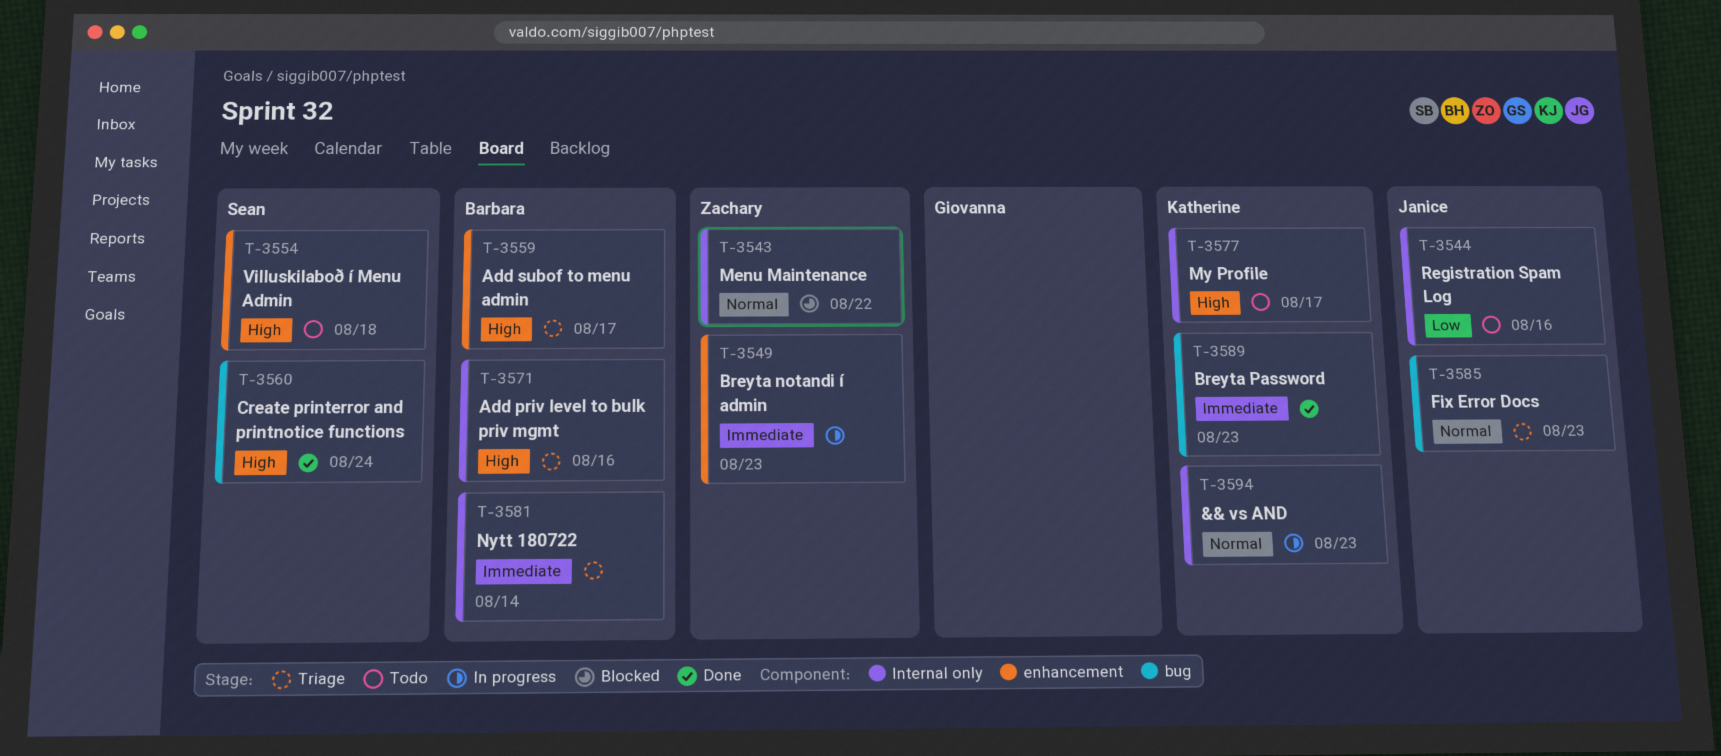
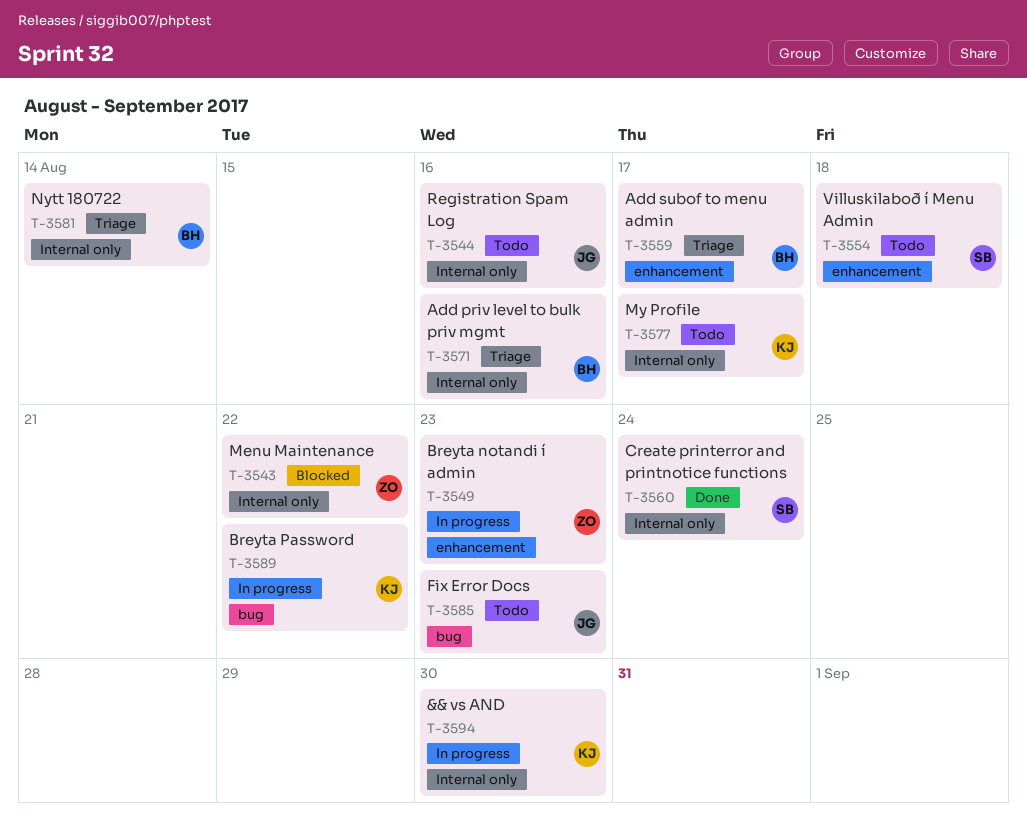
T-3560, label: bug -> Internal only
T-3585, status: Triage -> Todo
T-3589, status: Done -> In progress
T-3589, due: Aug 23 -> Aug 22
T-3594, due: Aug 23 -> Aug 30

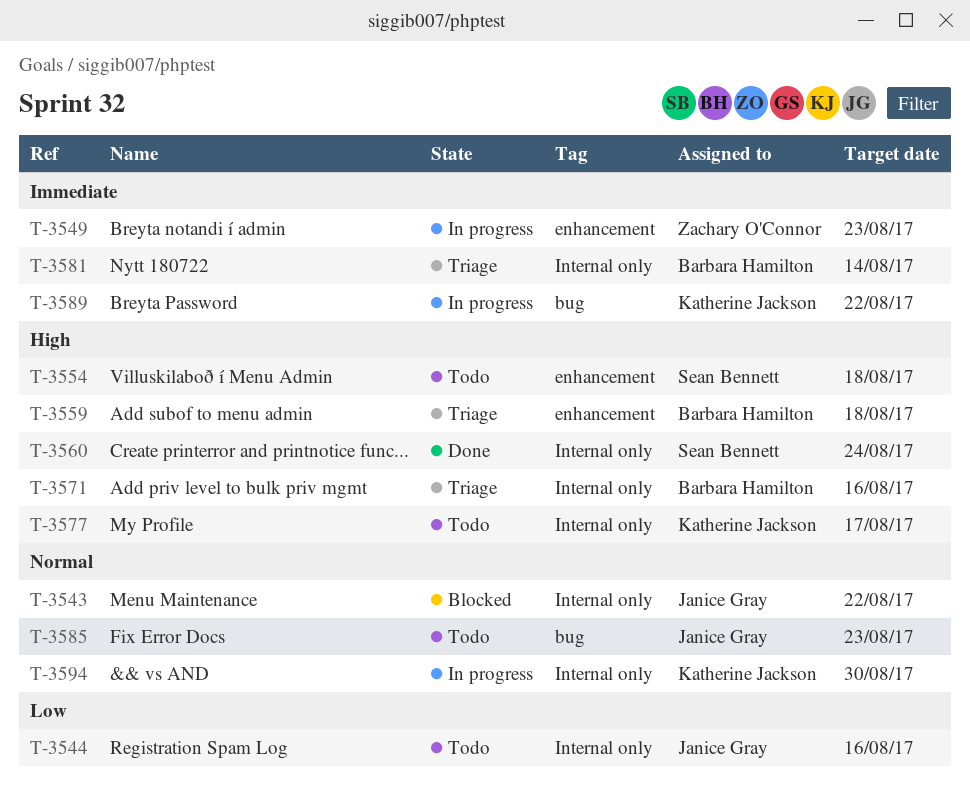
T-3543, owner: Zachary O'Connor -> Janice Gray
T-3559, due: Aug 17 -> Aug 18

